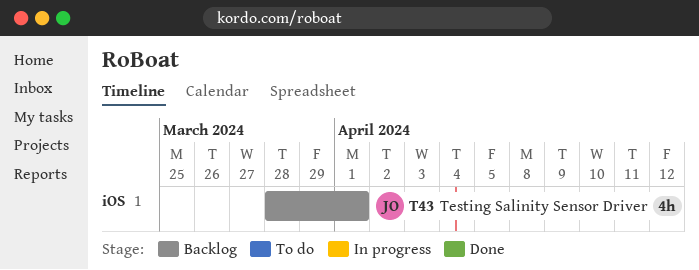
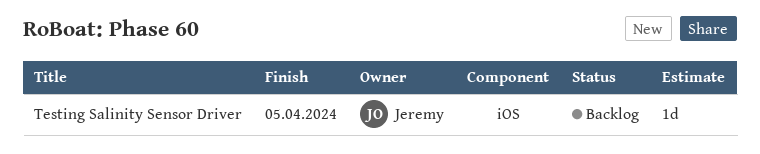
Testing Salinity Sensor Driver, estimate: 4h -> 1d
Testing Salinity Sensor Driver, due: Apr 1 -> Apr 5

